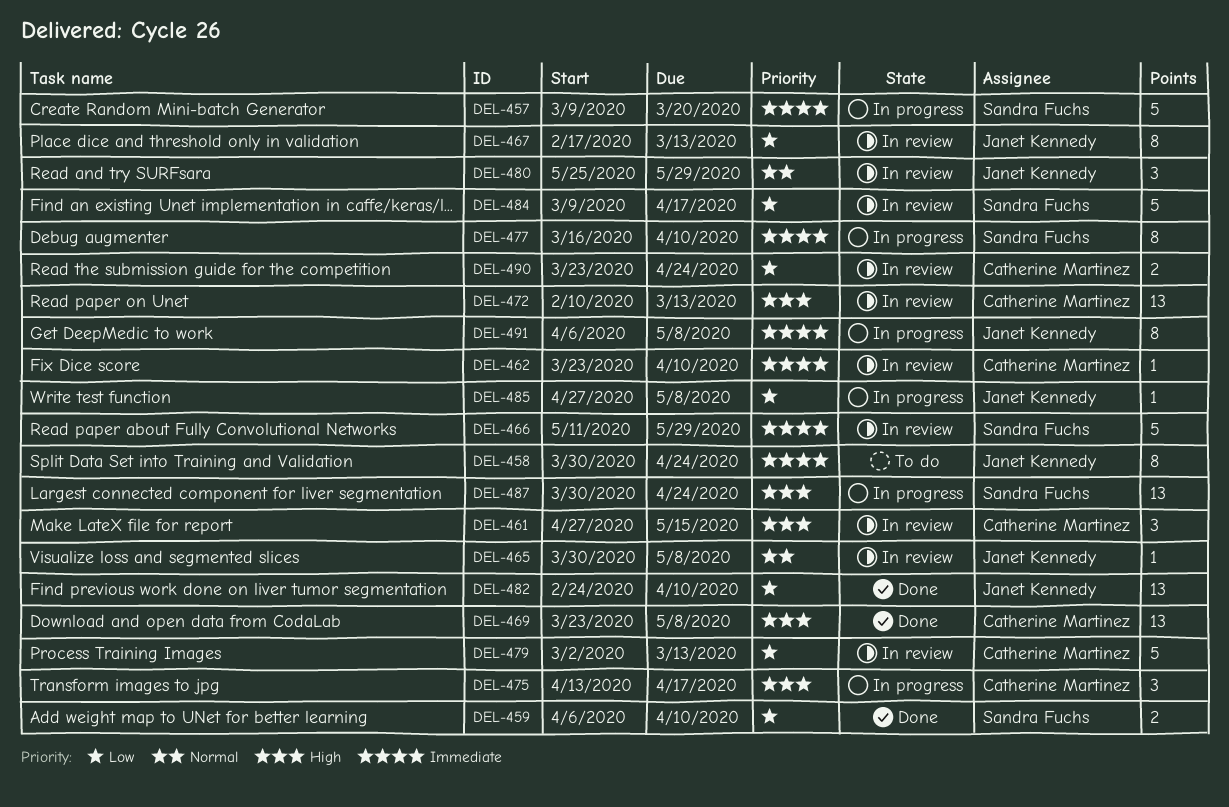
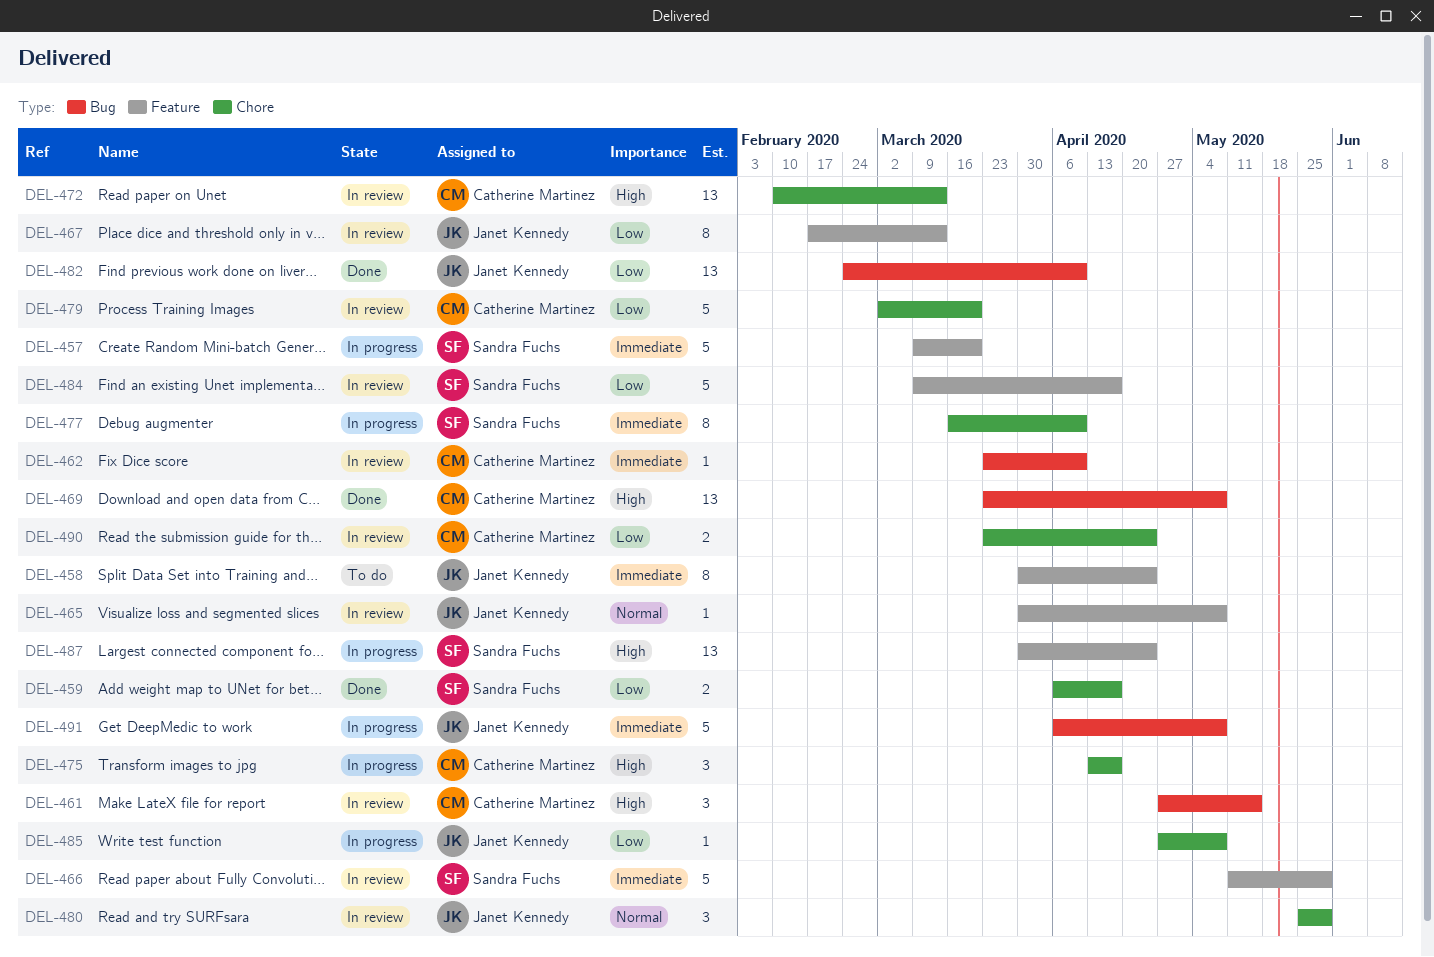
DEL-459, due: Apr 10 -> Apr 17
DEL-479, due: Mar 13 -> Mar 20
DEL-491, estimate: 8 -> 5

